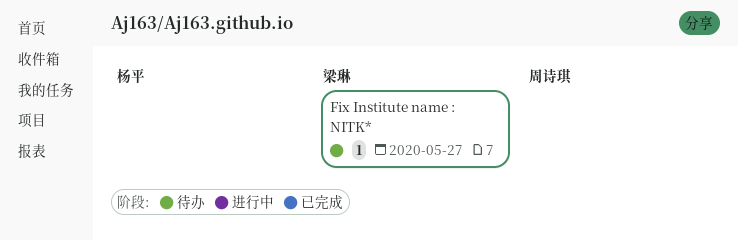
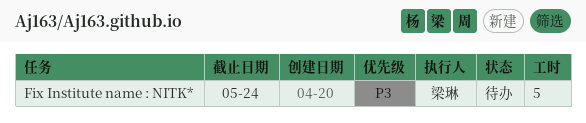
Fix Institute name : NITK*, estimate: 1 -> 5
Fix Institute name : NITK*, due: May 27 -> May 24

